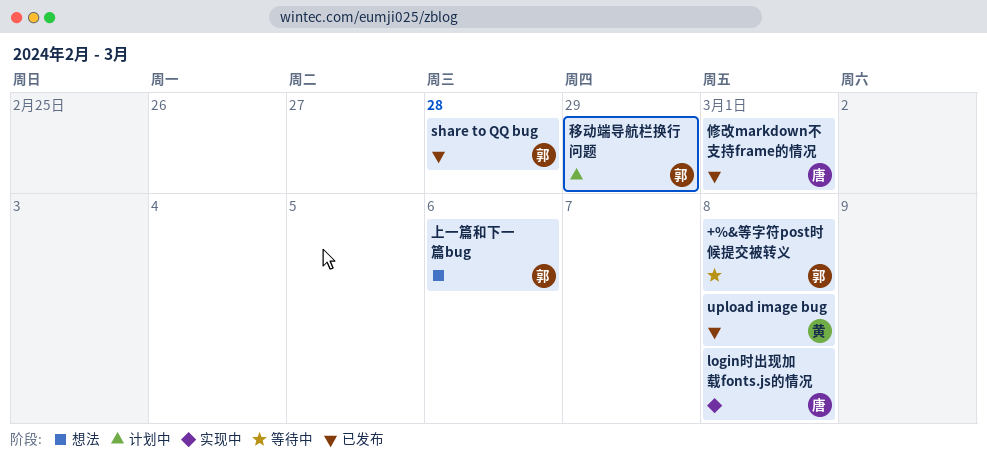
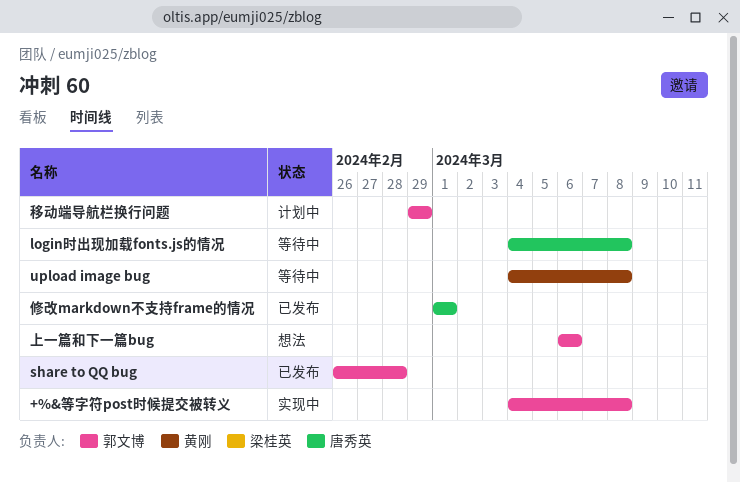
+%&等字符post时候提交被转义, status: 等待中 -> 实现中
login时出现加载fonts.js的情况, status: 实现中 -> 等待中
upload image bug, status: 已发布 -> 等待中

